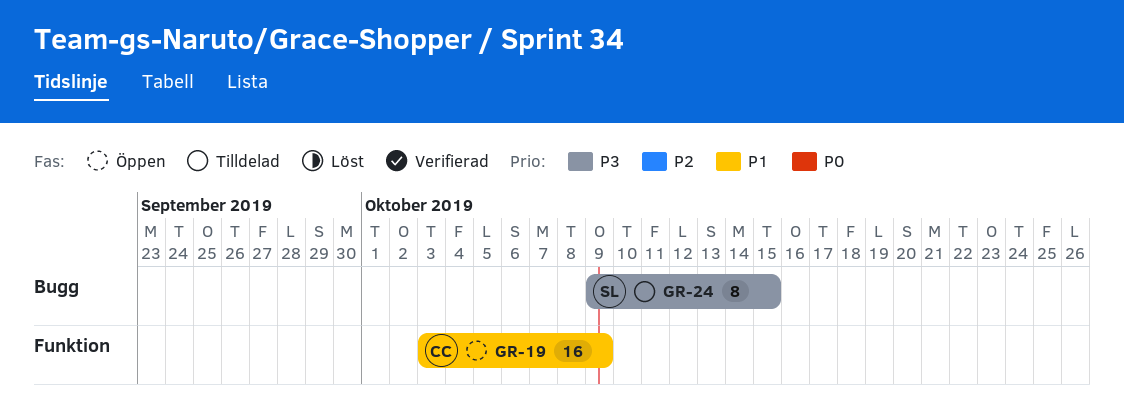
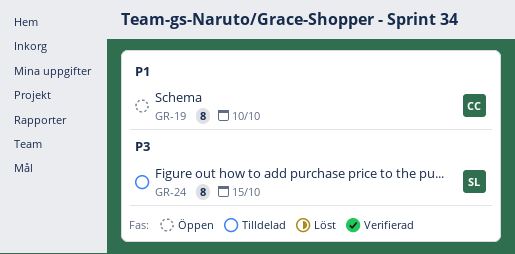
GR-19, estimate: 16 -> 8
GR-19, due: Oct 9 -> Oct 10

